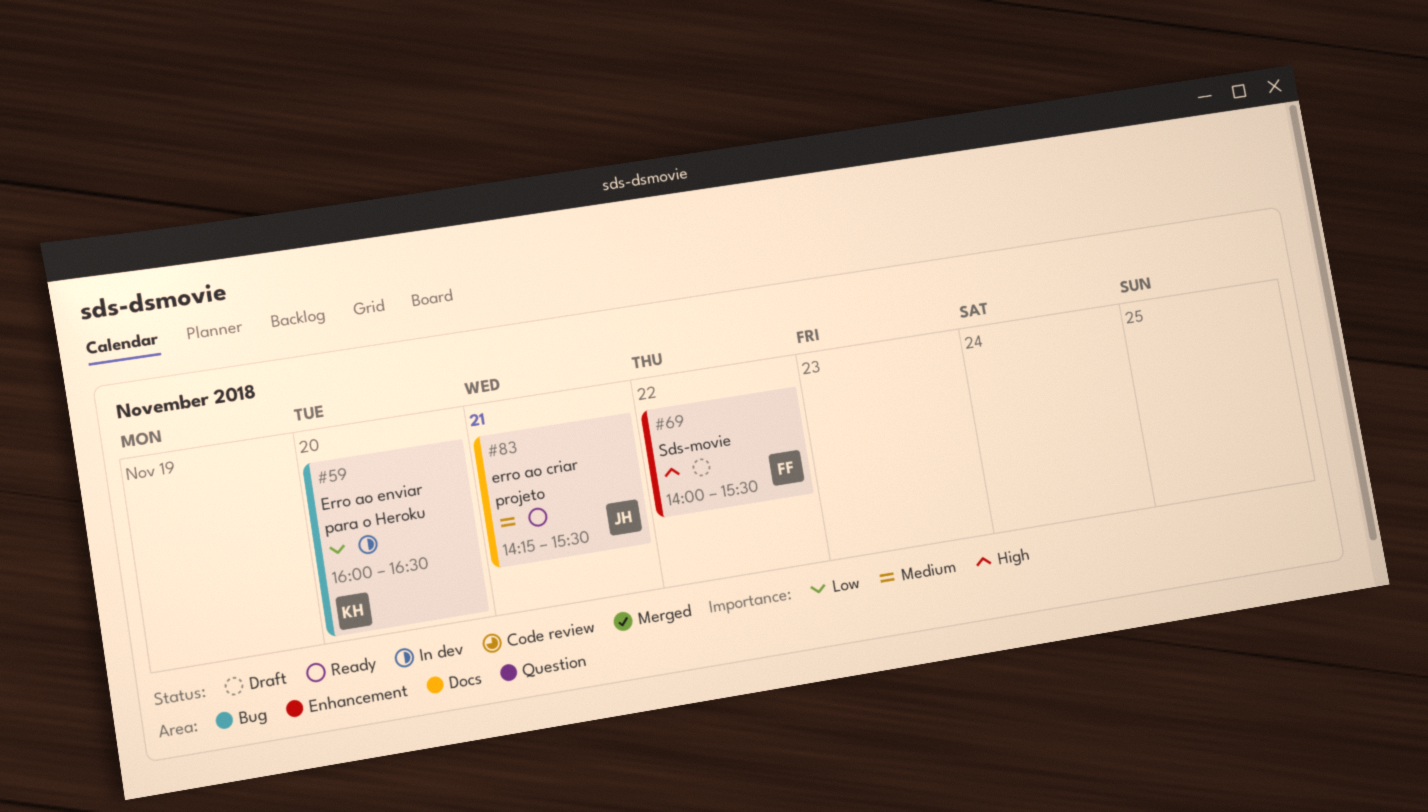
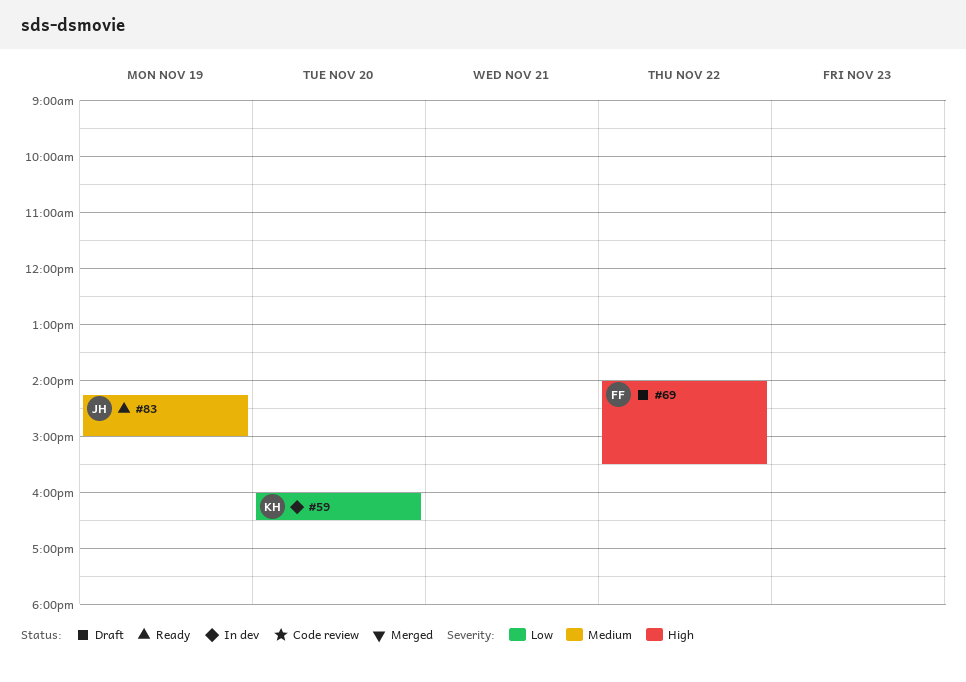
#83, day: Nov 21 -> Nov 19
#83, ends: 15:30 -> 15:00

